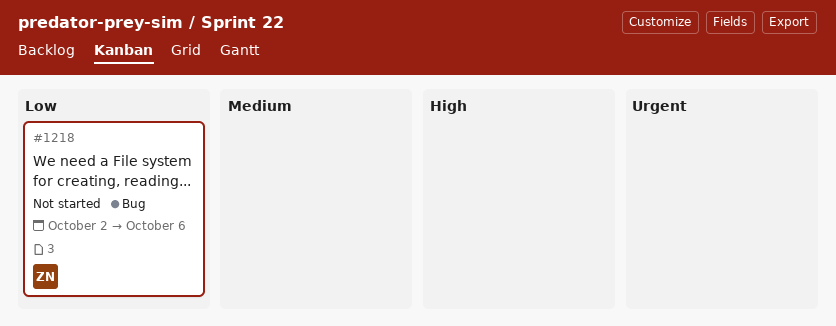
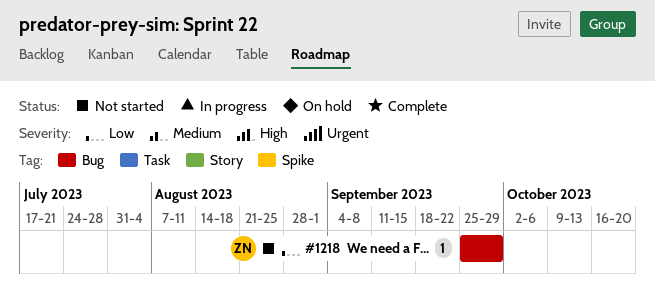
#1218, start: Oct 2 -> Sep 25
#1218, due: Oct 6 -> Sep 29

